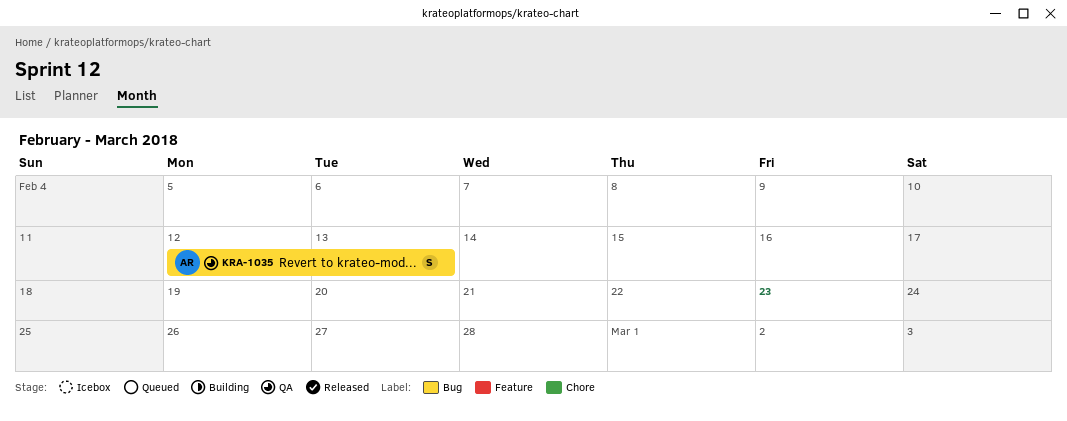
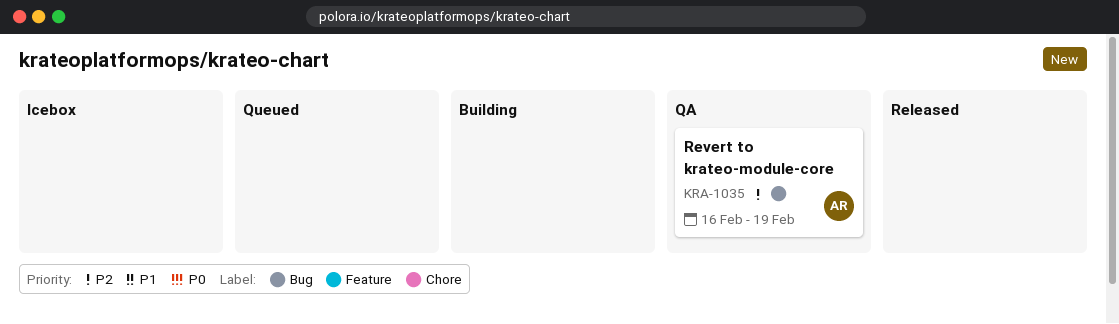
KRA-1035, start: Feb 12 -> Feb 16
KRA-1035, due: Feb 13 -> Feb 19

